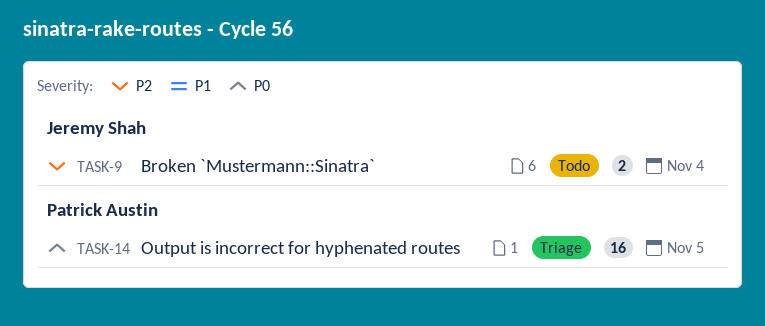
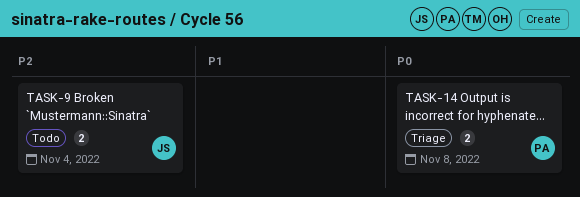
TASK-14, estimate: 16 -> 2
TASK-14, due: Nov 5 -> Nov 8

